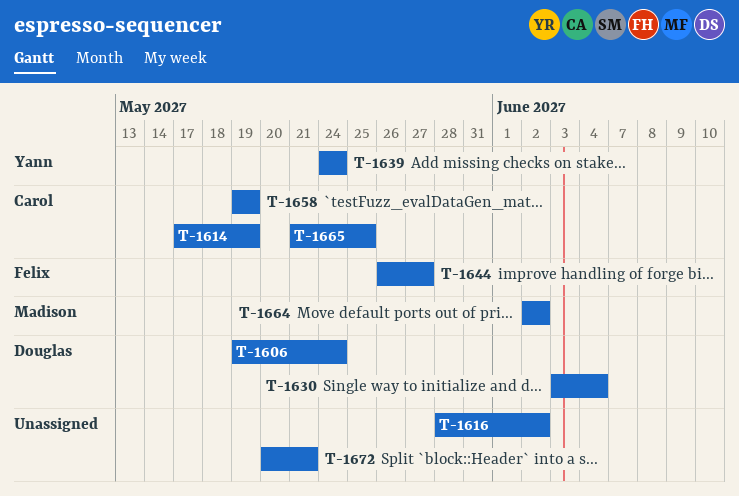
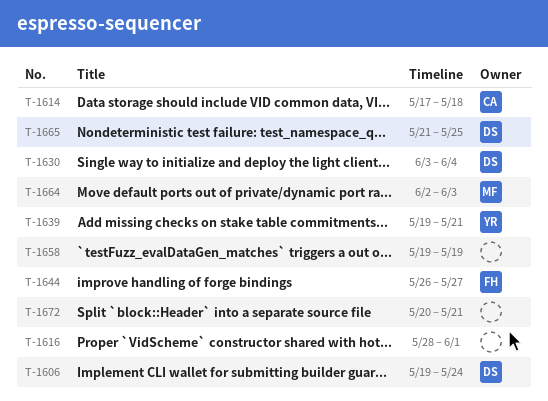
T-1614, due: May 19 -> May 18
T-1616, due: Jun 2 -> Jun 1
T-1639, start: May 24 -> May 19
T-1639, due: May 24 -> May 21
T-1658, owner: Carol -> none
T-1664, due: Jun 2 -> Jun 3
T-1665, owner: Carol -> Douglas

